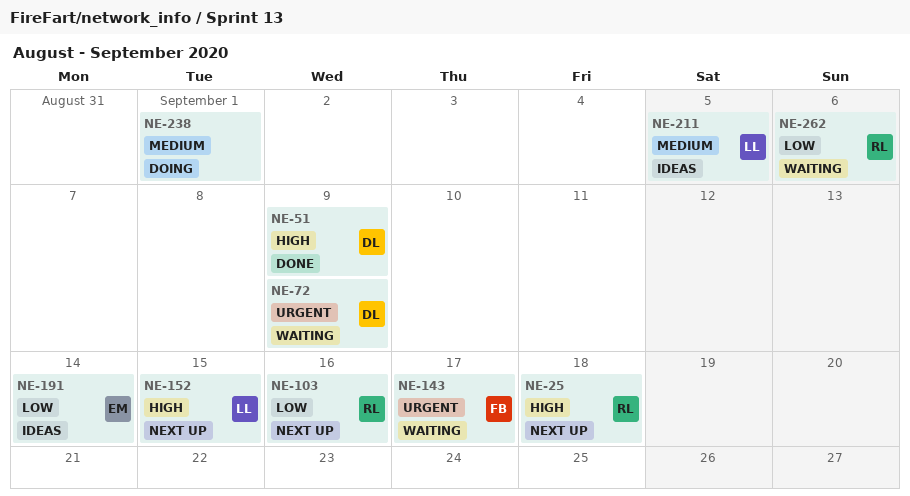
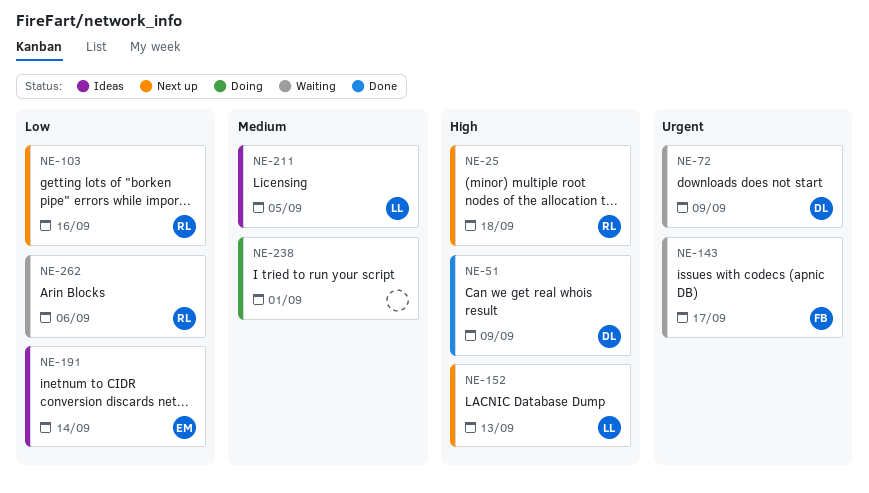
NE-152, due: Sep 15 -> Sep 13

